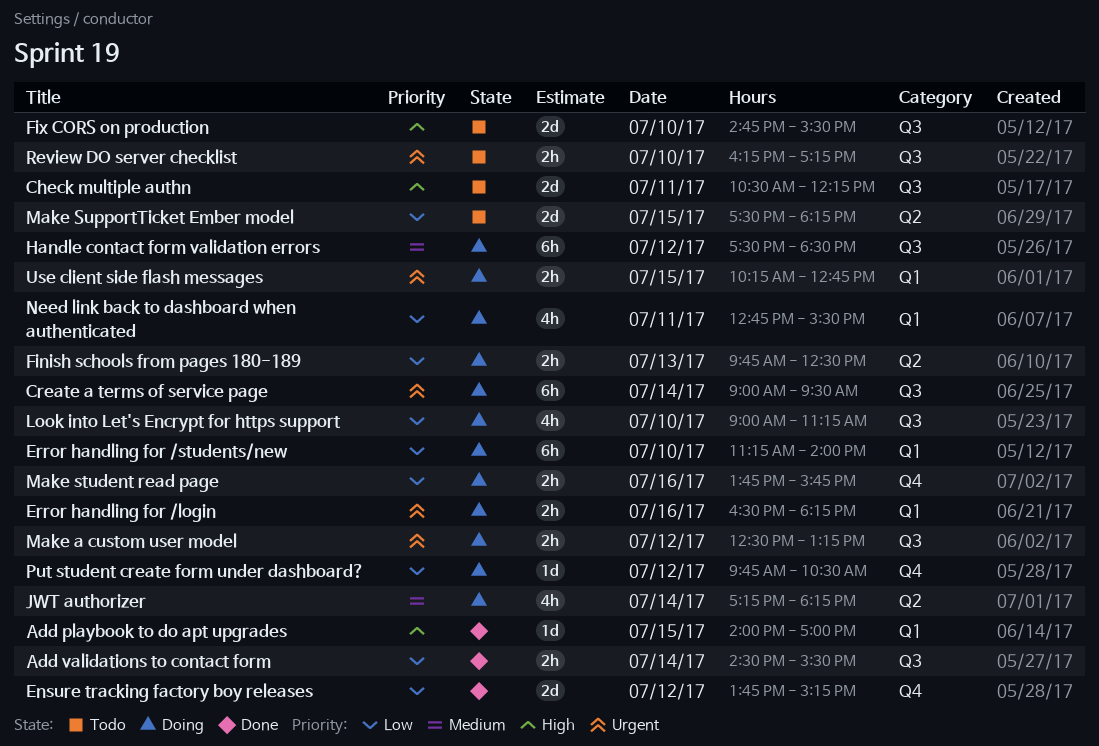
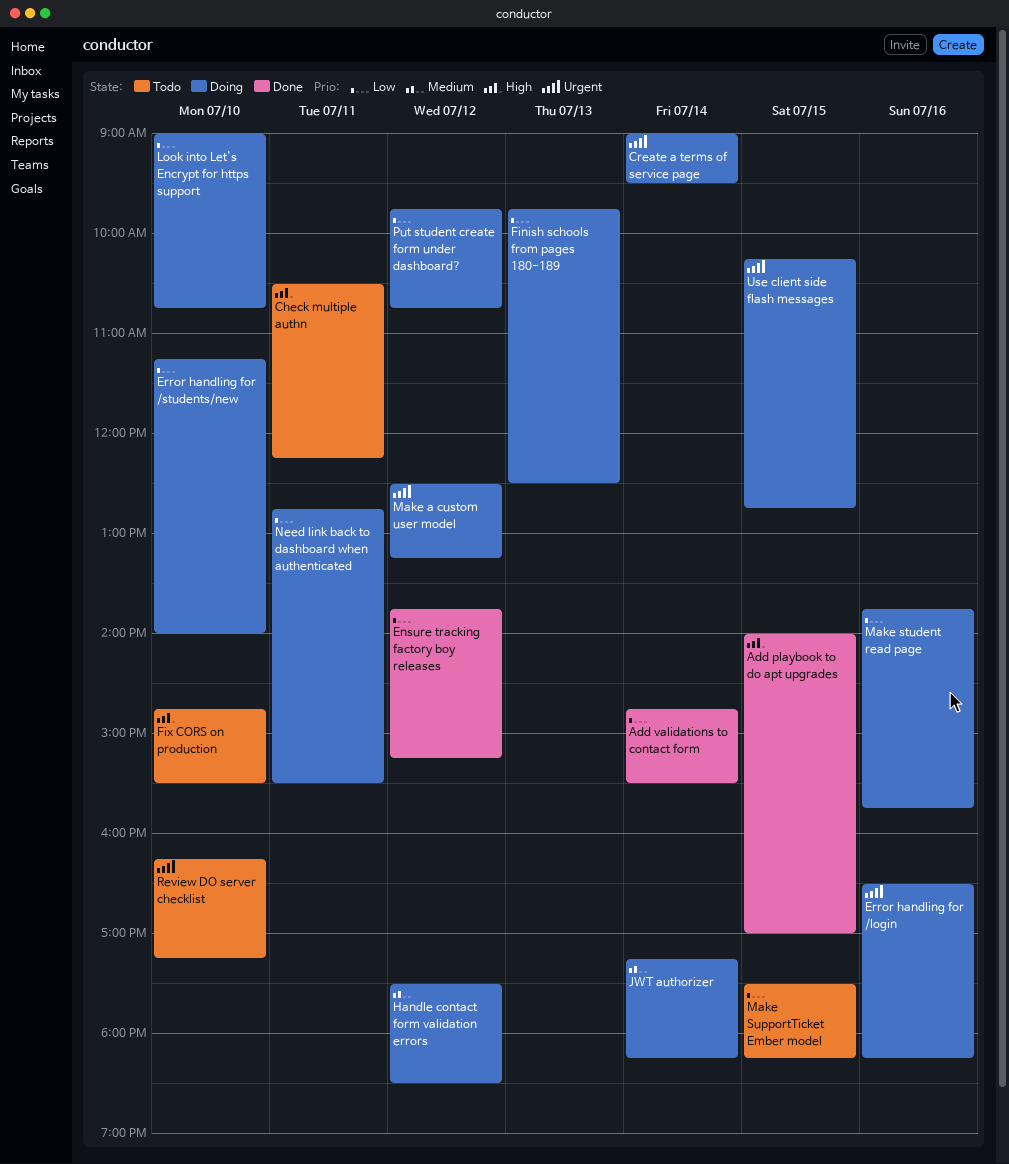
Add validations to contact form, begins: 14:30 -> 14:45
Look into Let's Encrypt for https support, ends: 11:15 -> 10:45
Put student create form under dashboard?, ends: 10:30 -> 10:45

